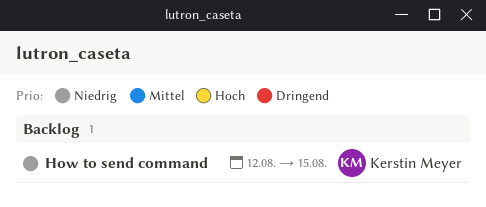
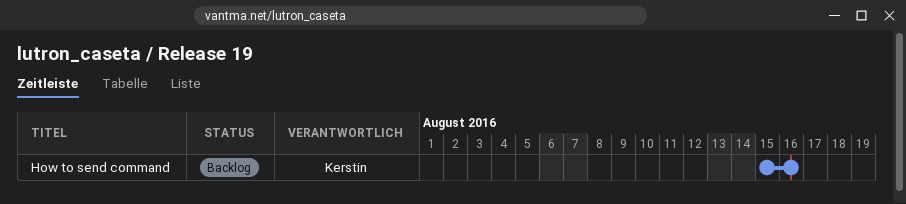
How to send command, start: Aug 12 -> Aug 15
How to send command, due: Aug 15 -> Aug 16

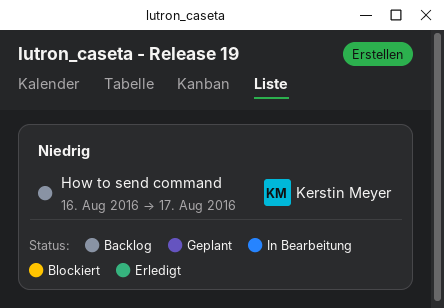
How to send command, start: Aug 15 -> Aug 16
How to send command, due: Aug 16 -> Aug 17

